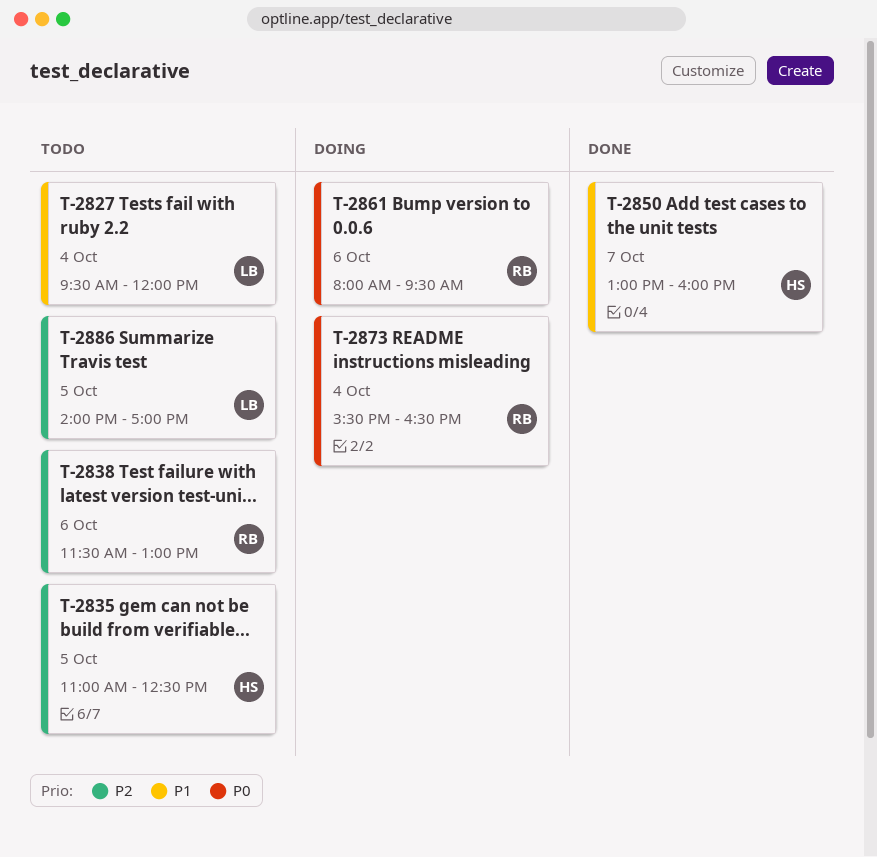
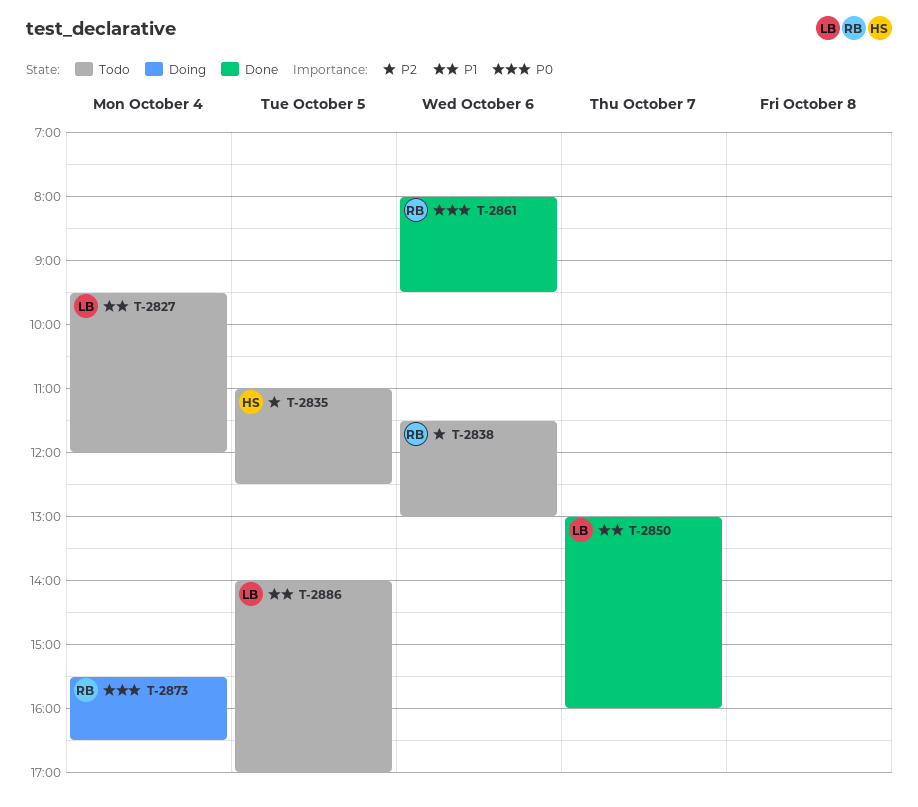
T-2850, owner: HS -> LB
T-2861, status: Doing -> Done
T-2886, priority: P2 -> P1

